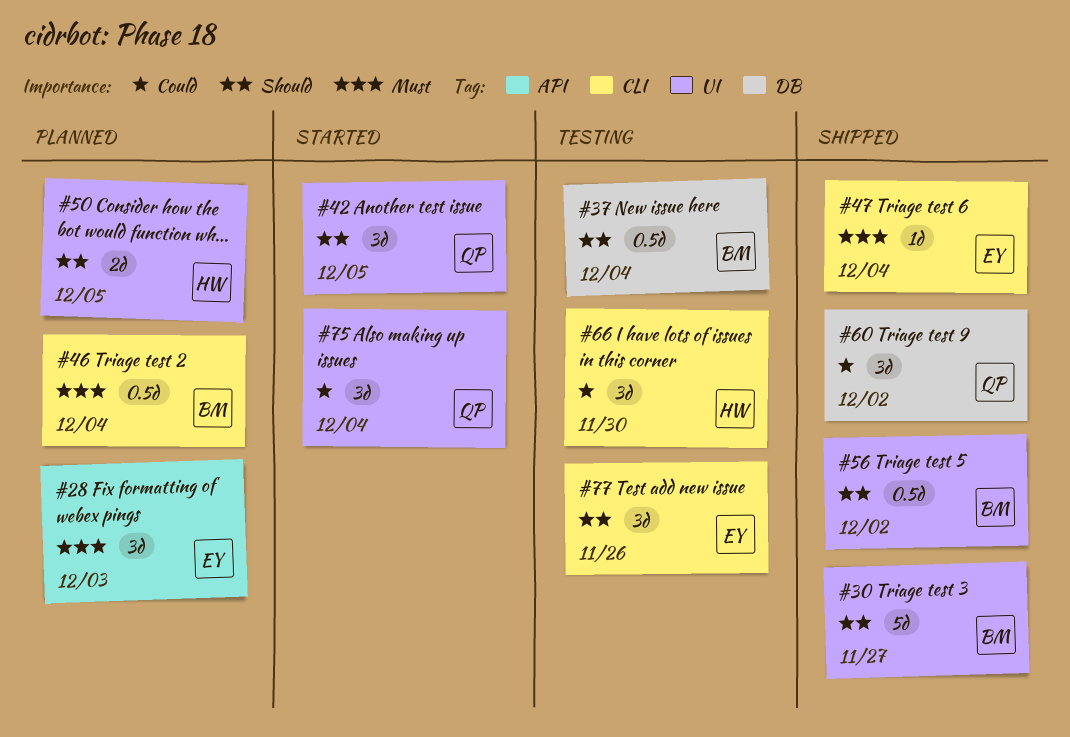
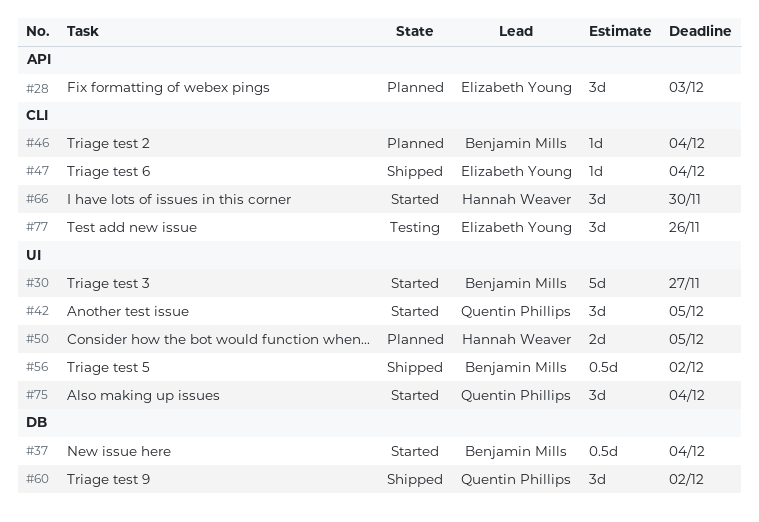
#30, status: Shipped -> Started
#37, status: Testing -> Started
#46, estimate: 0.5d -> 1d
#66, status: Testing -> Started

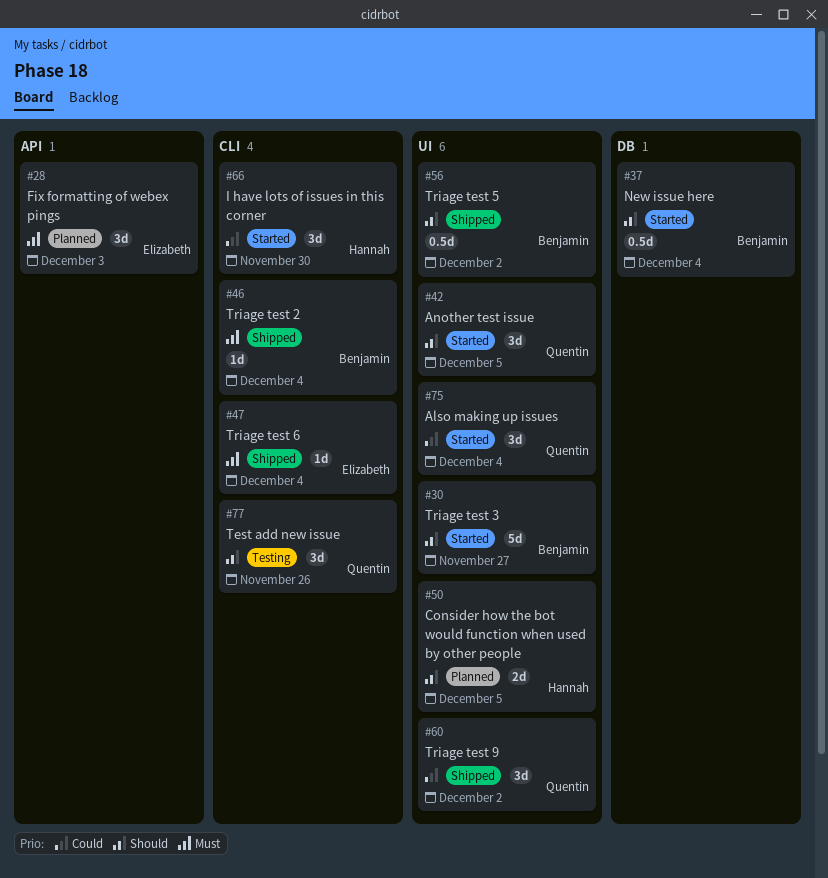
#46, status: Planned -> Shipped
#60, label: DB -> UI
#77, owner: Elizabeth Young -> Quentin Phillips

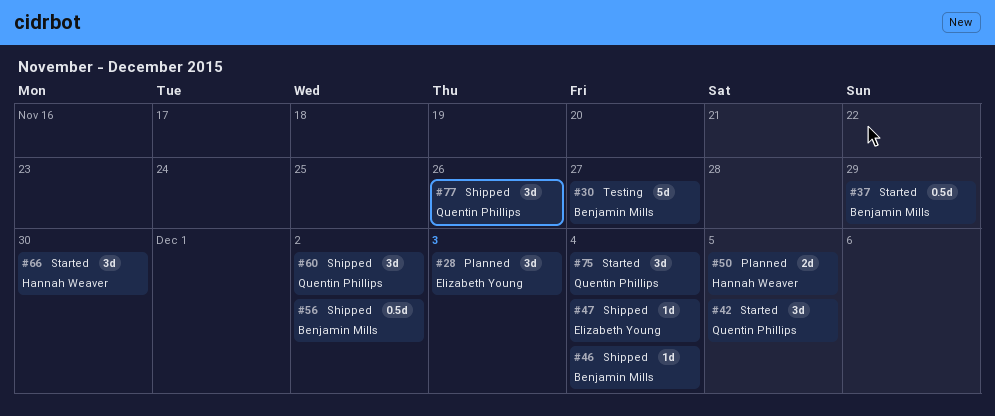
#30, status: Started -> Testing
#37, due: Dec 4 -> Nov 29
#77, status: Testing -> Shipped

